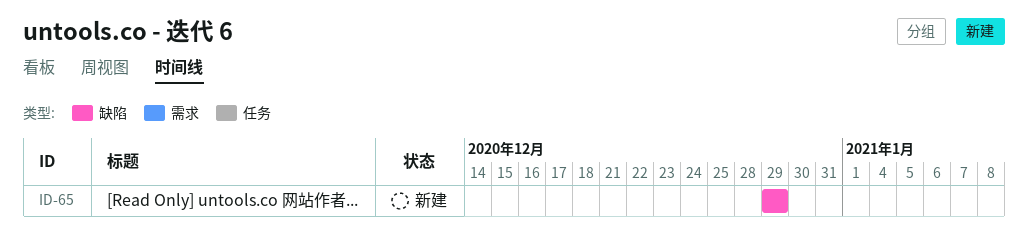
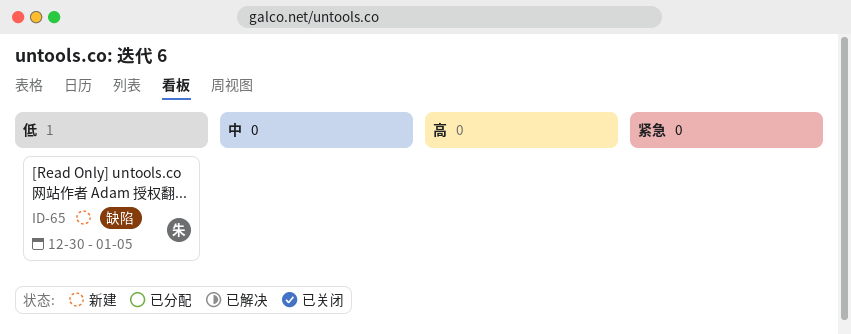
ID-65, start: Dec 29 -> Dec 30
ID-65, due: Dec 29 -> Jan 5

